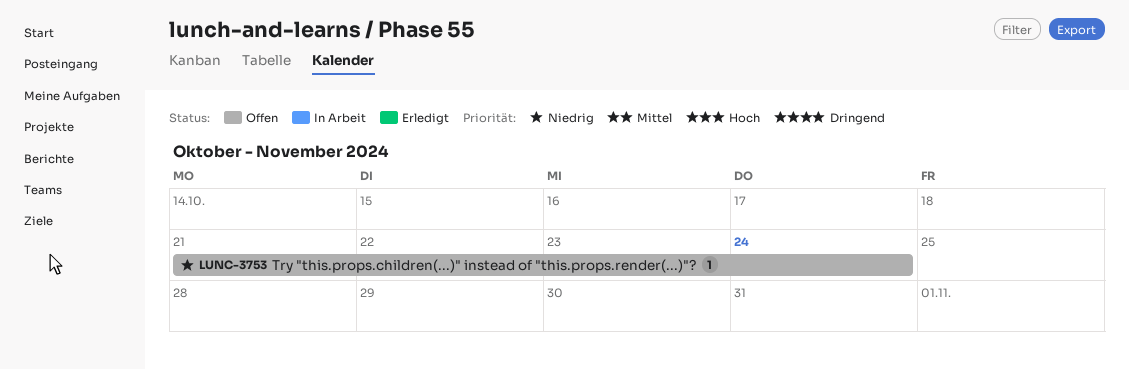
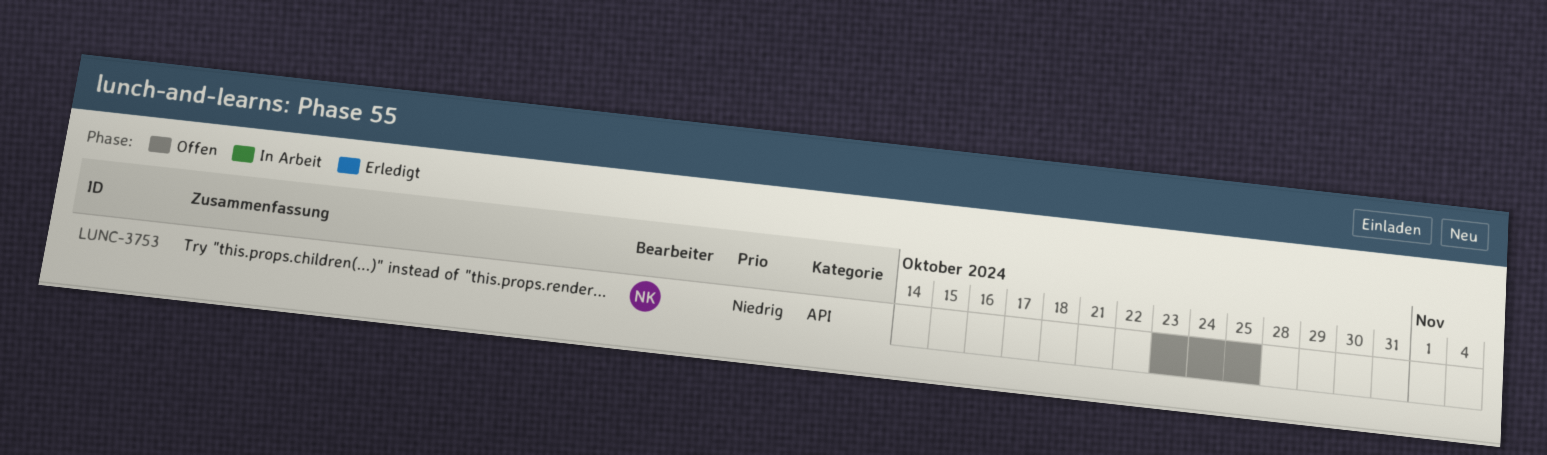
LUNC-3753, start: Oct 21 -> Oct 23
LUNC-3753, due: Oct 24 -> Oct 25

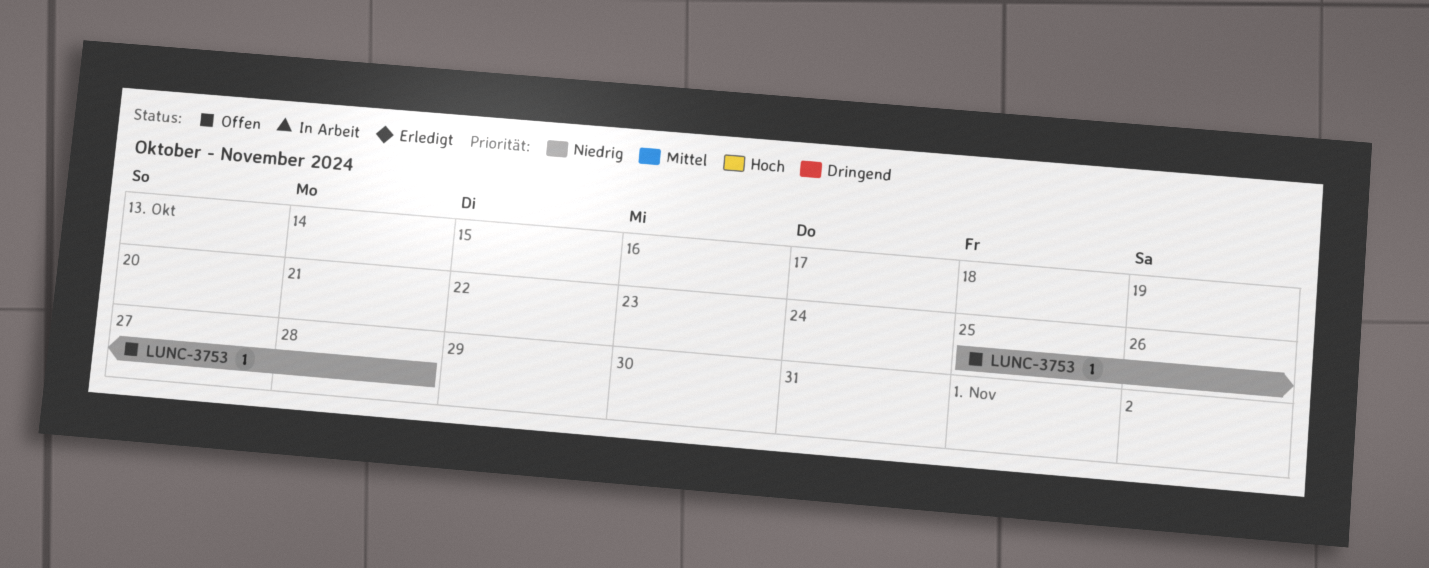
LUNC-3753, start: Oct 23 -> Oct 25
LUNC-3753, due: Oct 25 -> Oct 28

